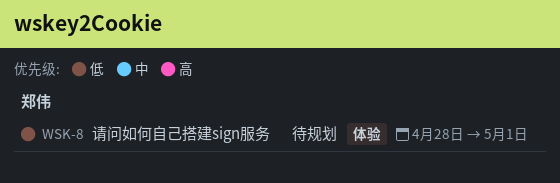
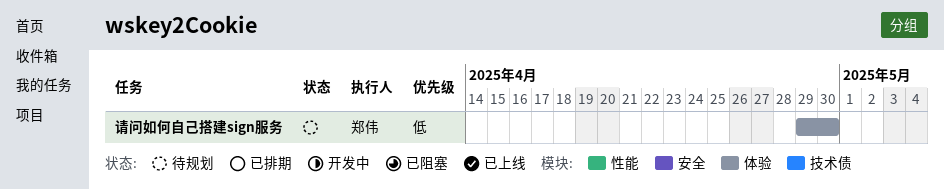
请问如何自己搭建sign服务, start: Apr 28 -> Apr 29
请问如何自己搭建sign服务, due: May 1 -> Apr 30

